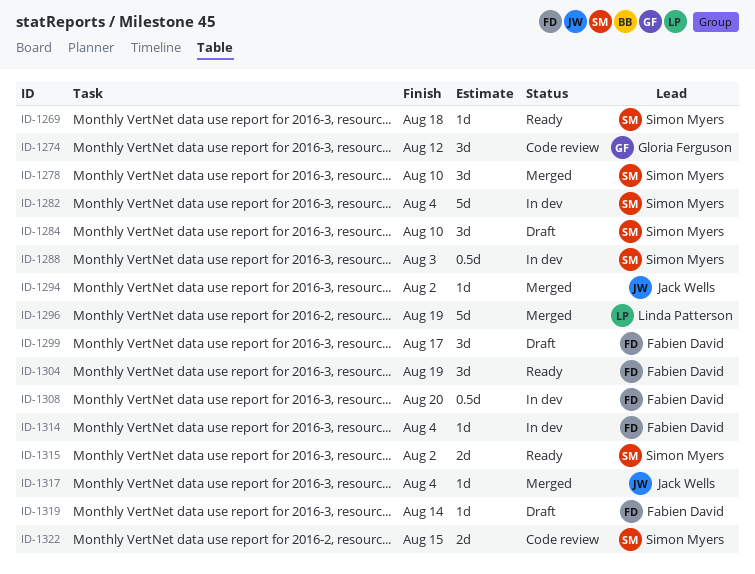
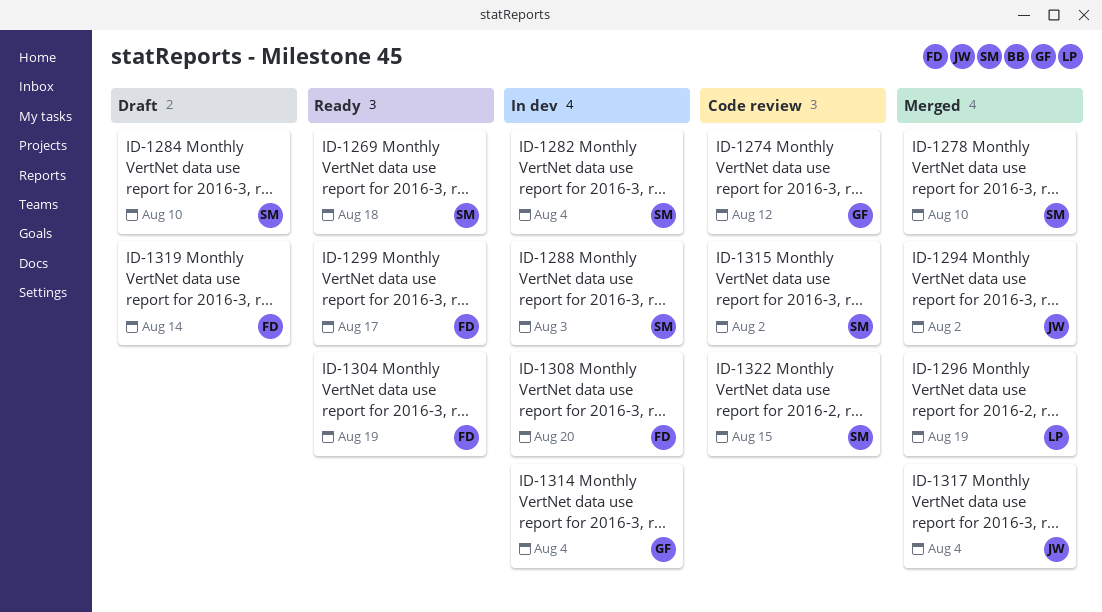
ID-1299, status: Draft -> Ready
ID-1314, owner: Fabien David -> Gloria Ferguson
ID-1315, status: Ready -> Code review

